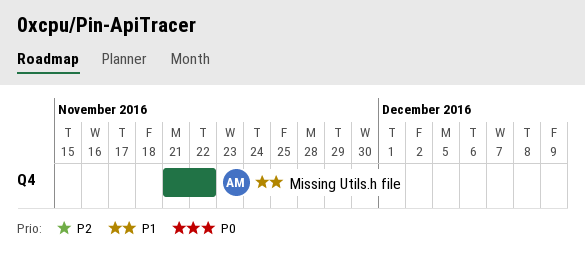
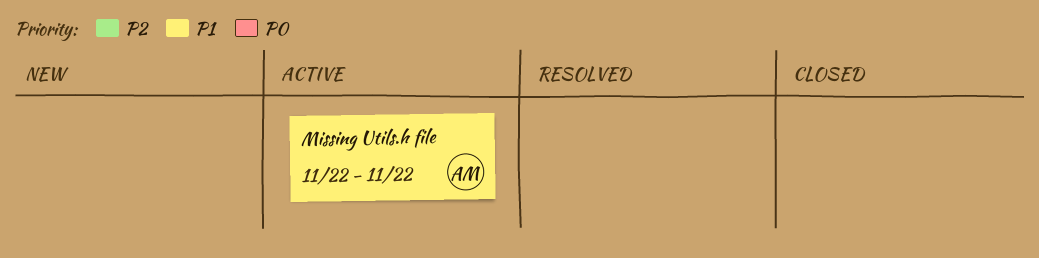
Missing Utils.h file, start: Nov 21 -> Nov 22

